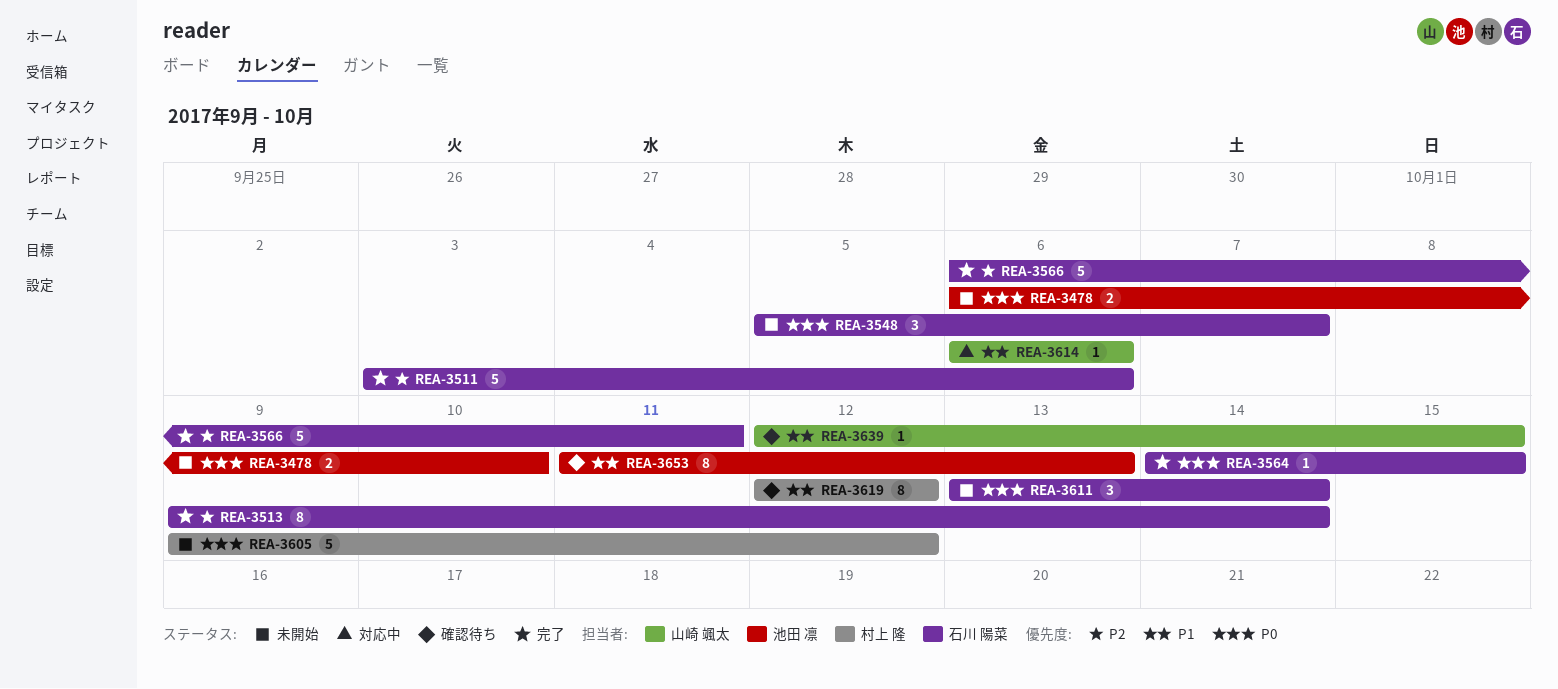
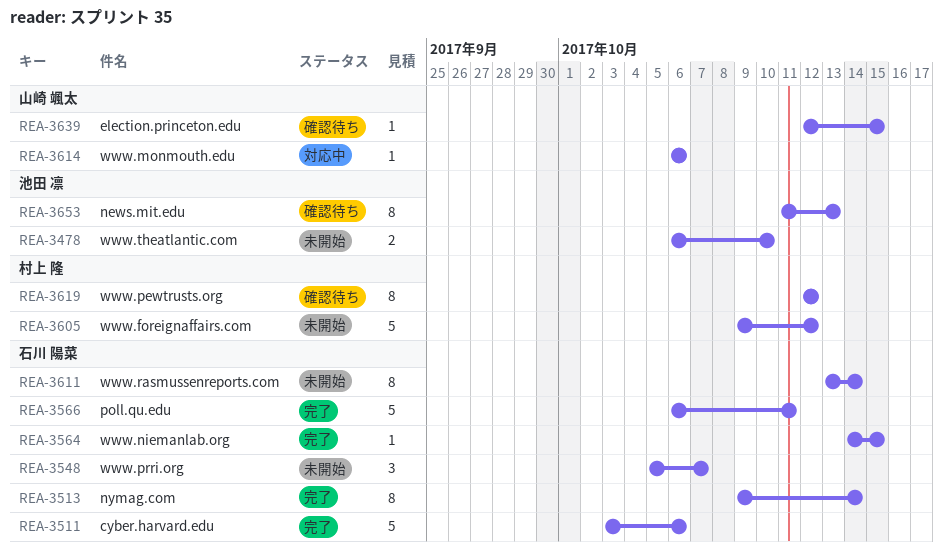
REA-3611, estimate: 3 -> 8

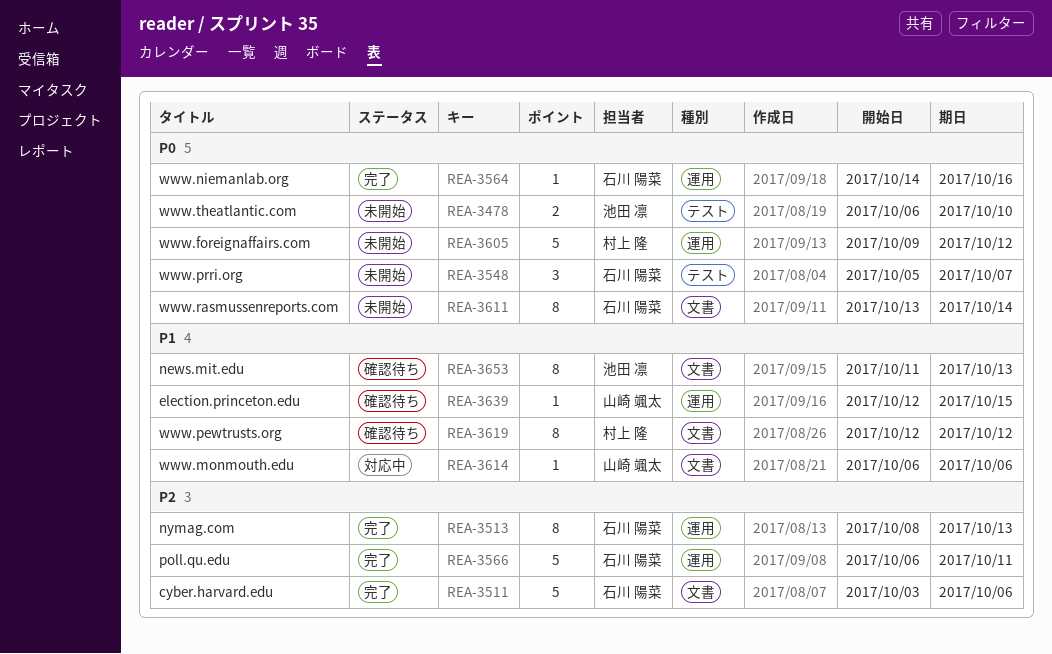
REA-3513, start: Oct 9 -> Oct 8
REA-3513, due: Oct 14 -> Oct 13
REA-3564, due: Oct 15 -> Oct 16

